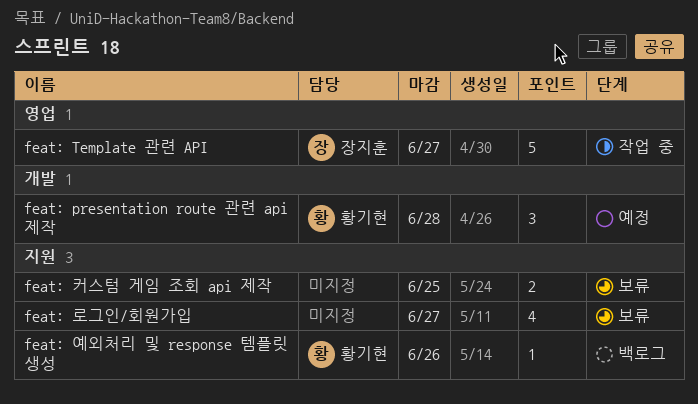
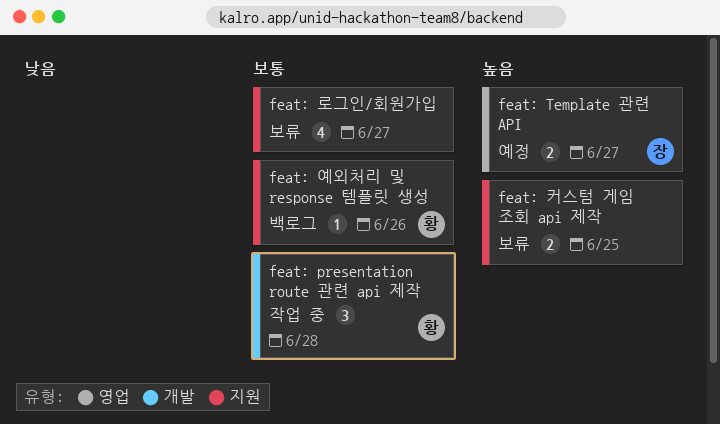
feat: presentation route 관련 api 제작, status: 예정 -> 작업 중
feat: Template 관련 API, status: 작업 중 -> 예정
feat: Template 관련 API, estimate: 5 -> 2

